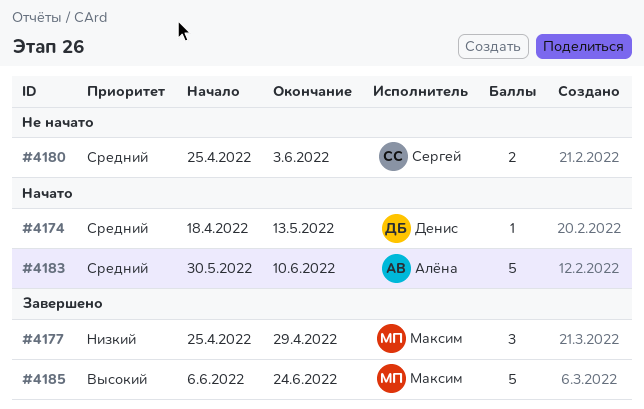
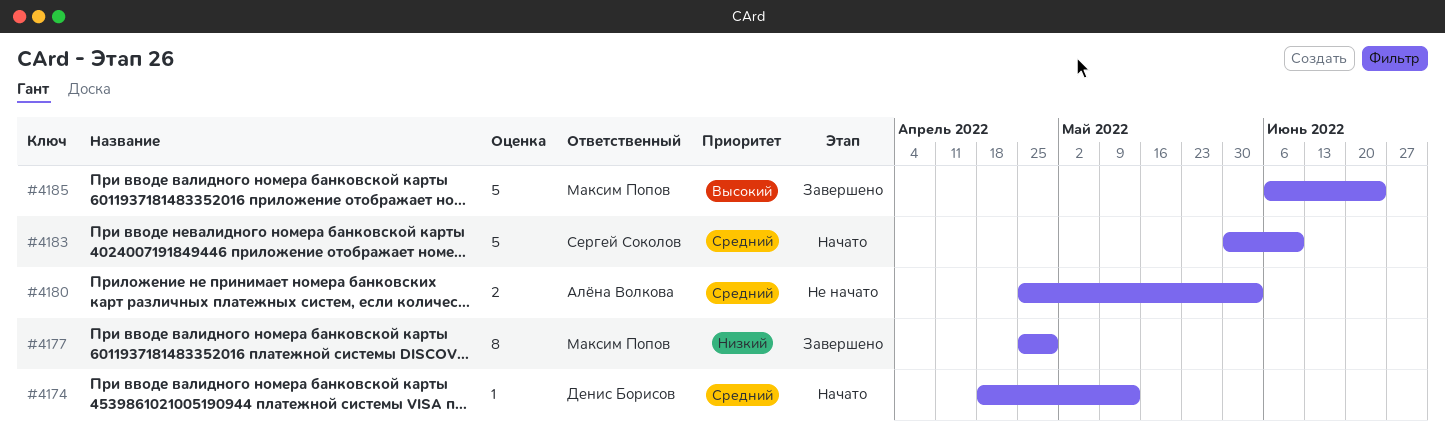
#4177, estimate: 3 -> 8
#4180, owner: Сергей Соколов -> Алёна Волкова
#4183, owner: Алёна Волкова -> Сергей Соколов

